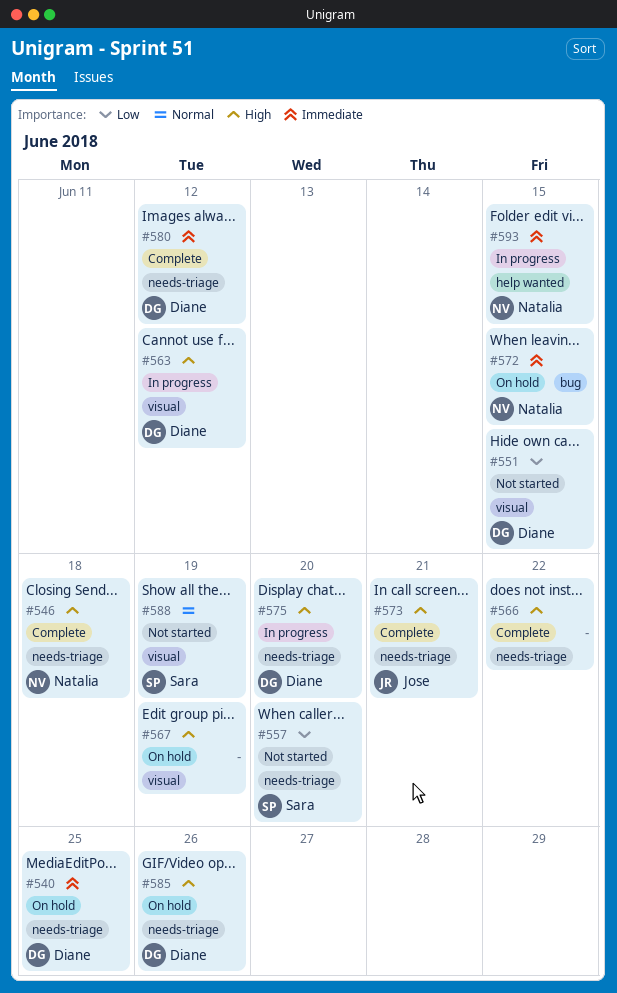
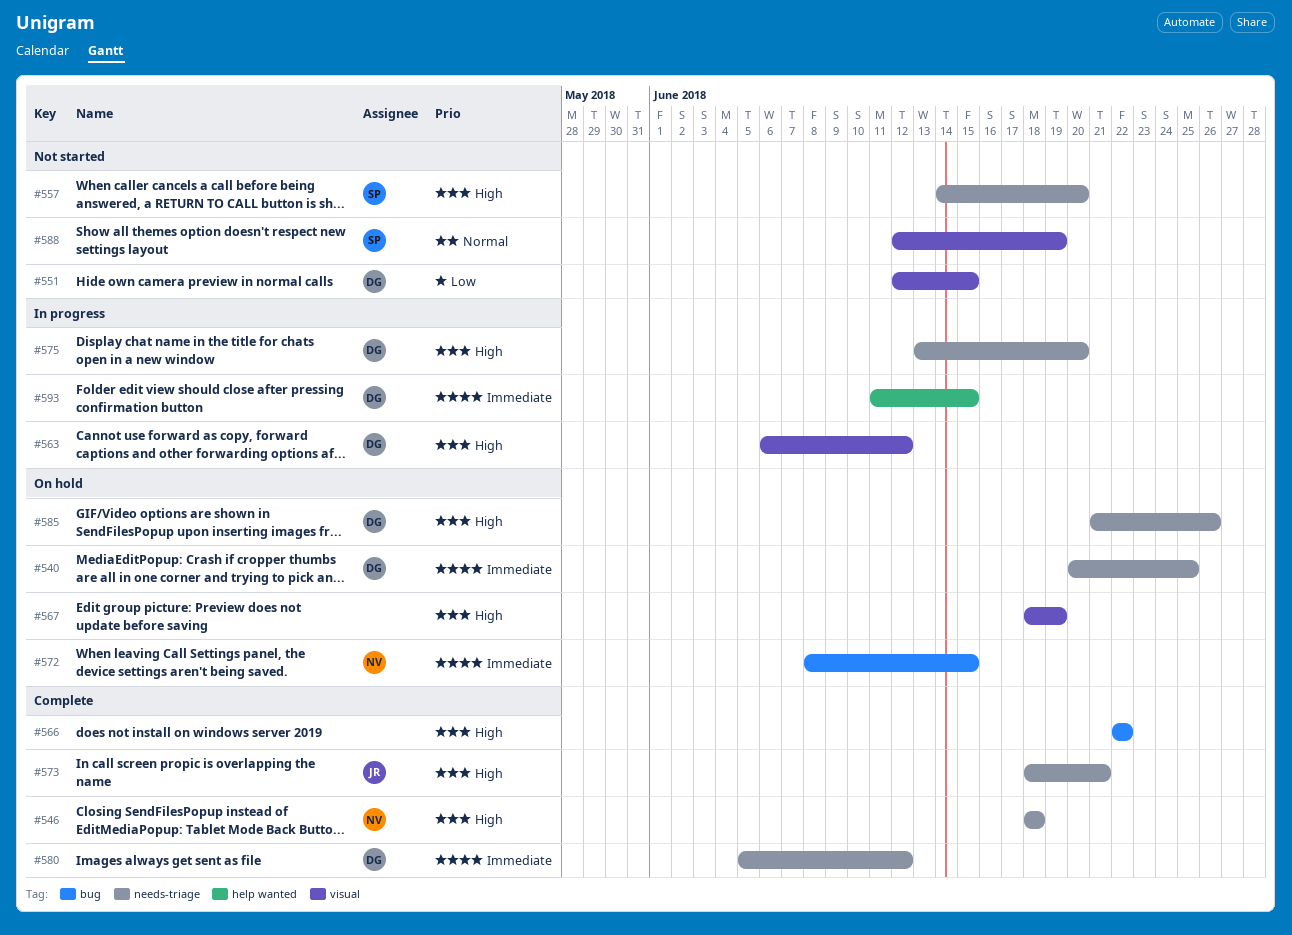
#557, priority: Low -> High
#566, label: needs-triage -> bug
#593, owner: Natalia -> Diane

